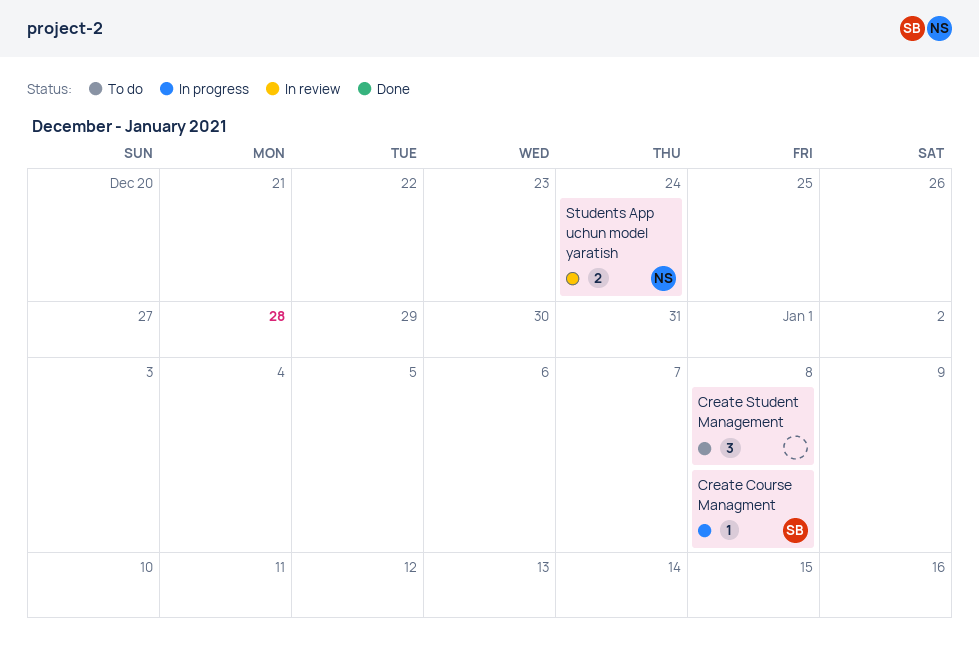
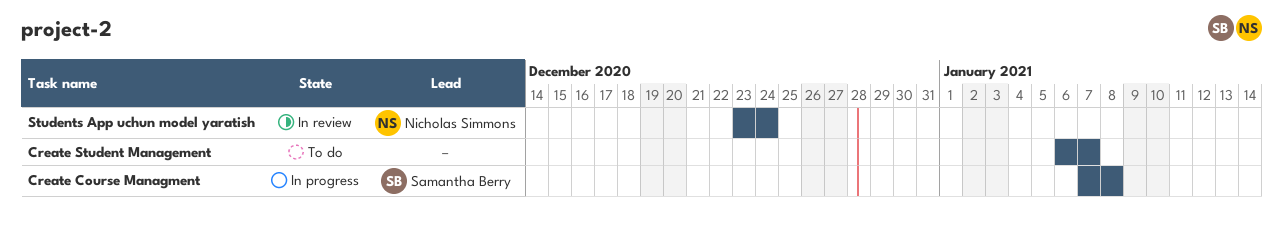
Create Student Management, due: Jan 8 -> Jan 7

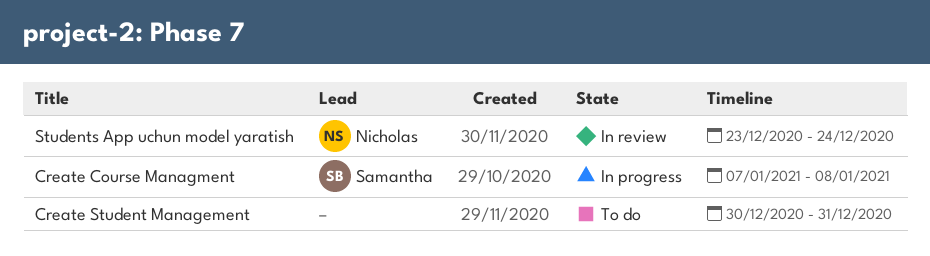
Create Student Management, start: Jan 6 -> Dec 30
Create Student Management, due: Jan 7 -> Dec 31

